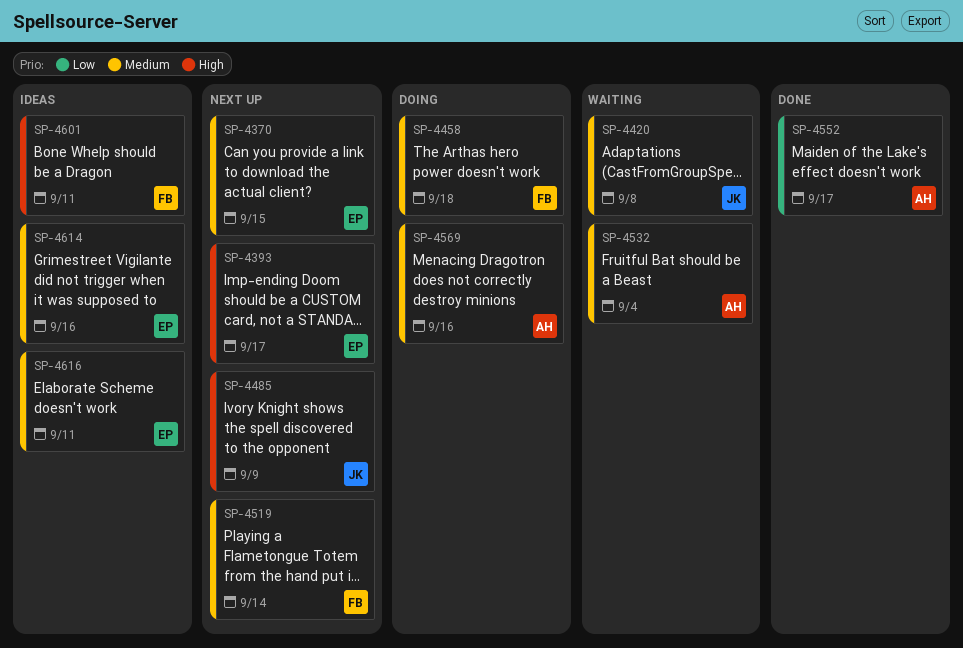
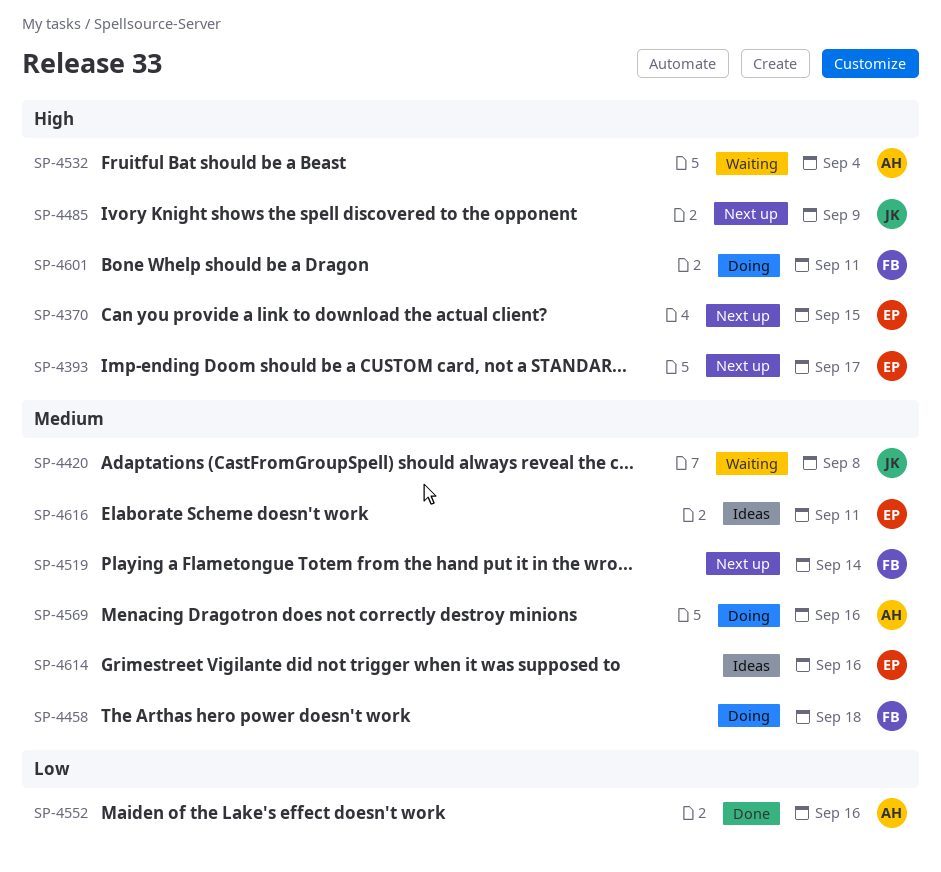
SP-4370, priority: Medium -> High
SP-4532, priority: Medium -> High
SP-4552, due: Sep 17 -> Sep 16
SP-4601, status: Ideas -> Doing

